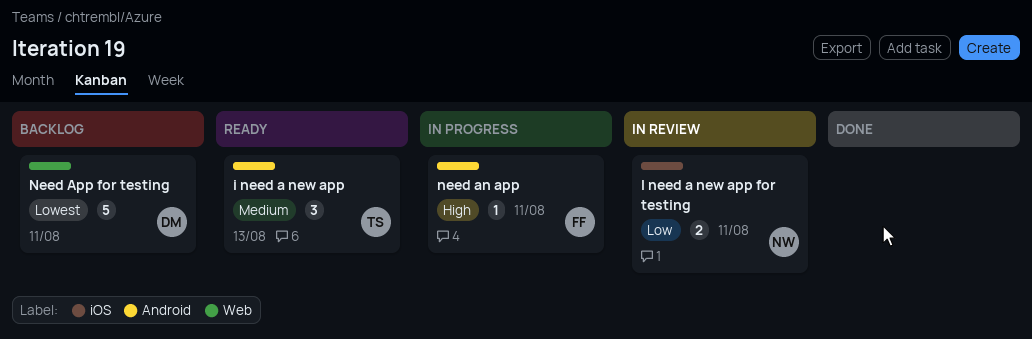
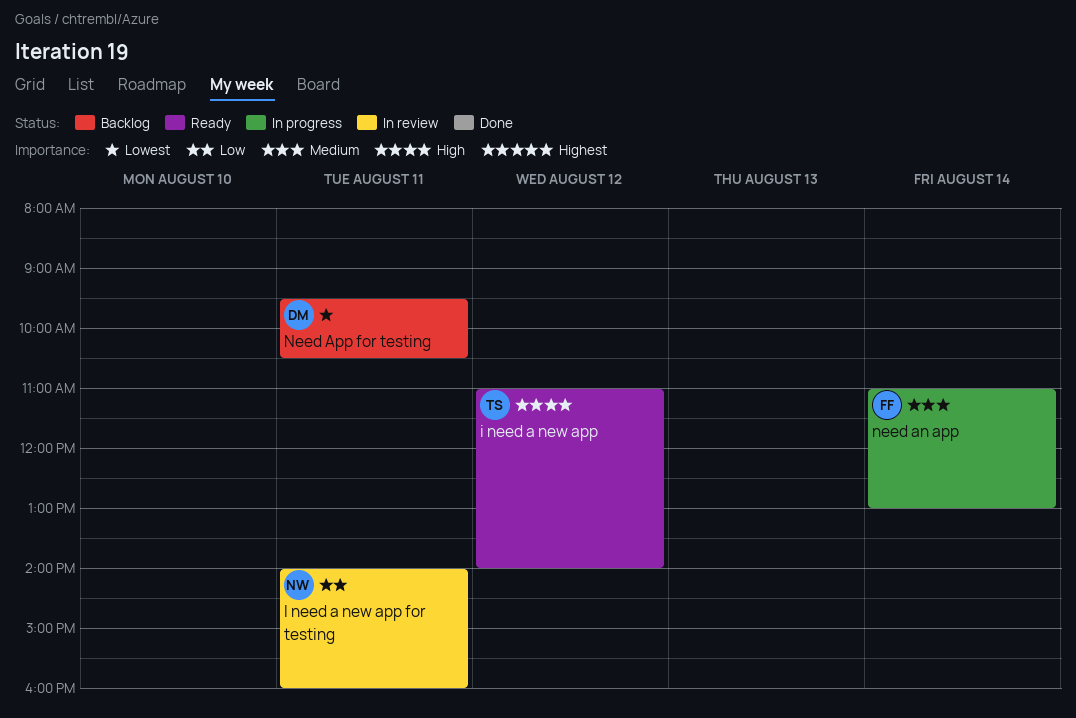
i need a new app, priority: Medium -> High
i need a new app, day: Aug 13 -> Aug 12
need an app, priority: High -> Medium
need an app, day: Aug 11 -> Aug 14

